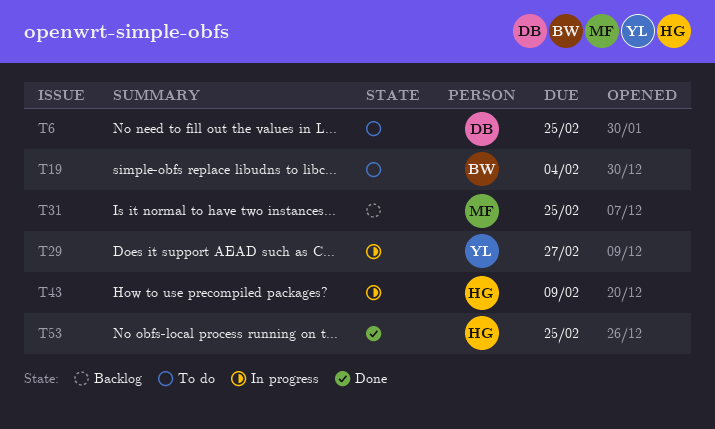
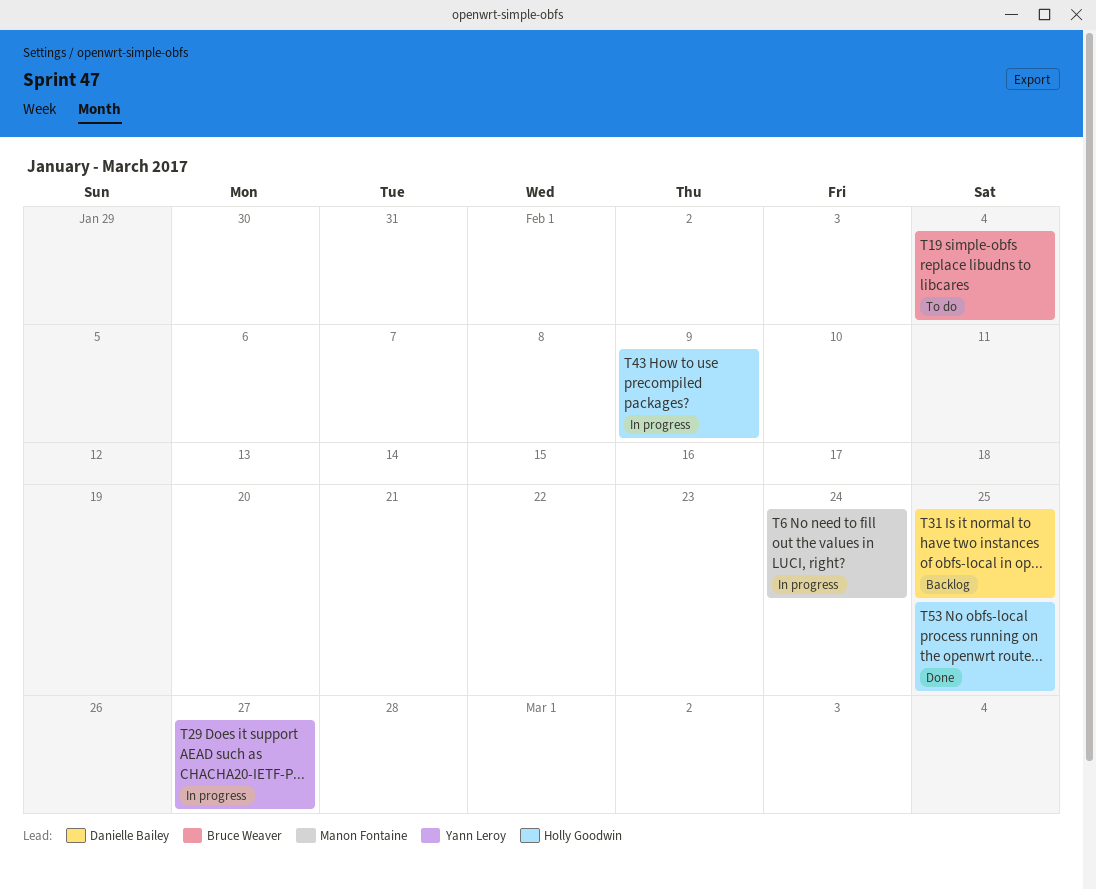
T6, status: To do -> In progress
T6, owner: Danielle Bailey -> Manon Fontaine
T6, due: Feb 25 -> Feb 24
T31, owner: Manon Fontaine -> Danielle Bailey

